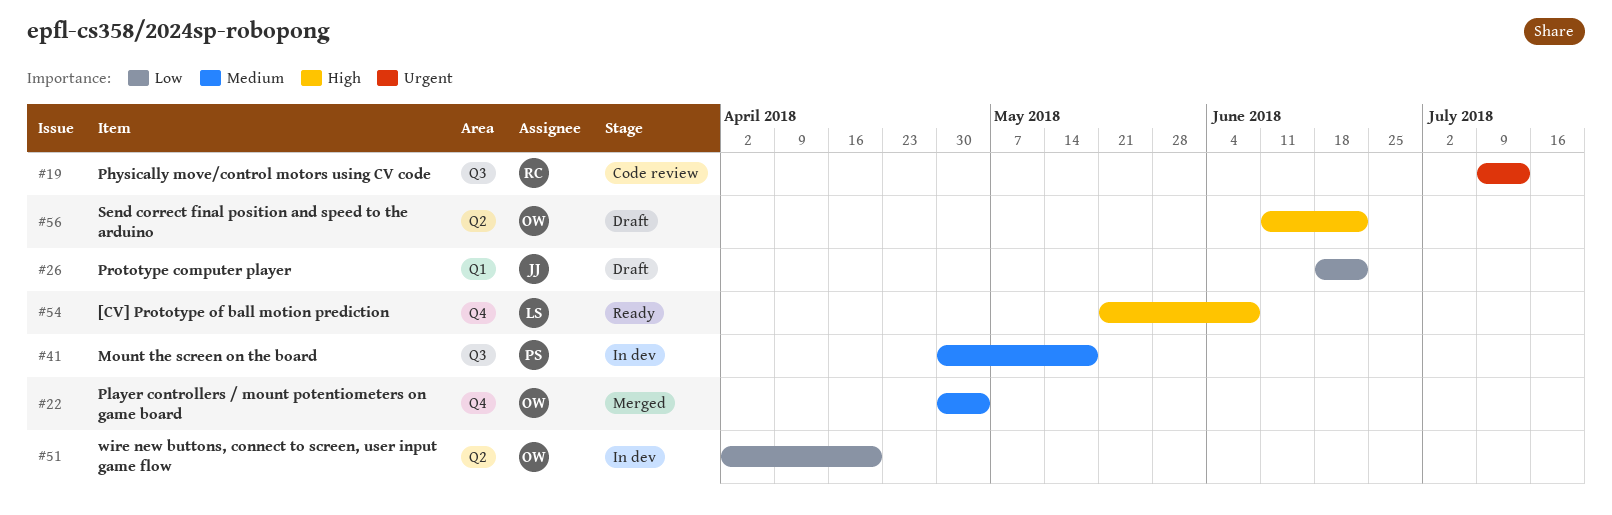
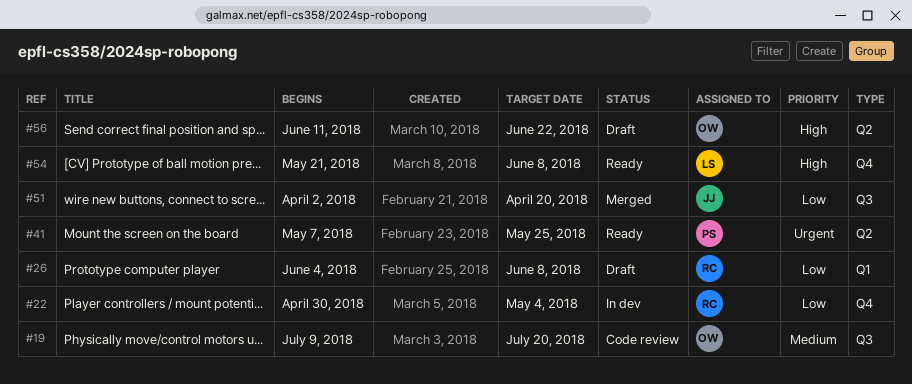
#19, owner: RC -> OW
#19, priority: Urgent -> Medium
#19, due: Jul 13 -> Jul 20
#22, status: Merged -> In dev
#22, owner: OW -> RC
#22, priority: Medium -> Low
#26, owner: JJ -> RC
#26, start: Jun 18 -> Jun 4
#26, due: Jun 22 -> Jun 8
#41, status: In dev -> Ready
#41, priority: Medium -> Urgent
#41, label: Q3 -> Q2
#41, start: Apr 30 -> May 7
#41, due: May 18 -> May 25
#51, status: In dev -> Merged
#51, owner: OW -> JJ
#51, label: Q2 -> Q3

